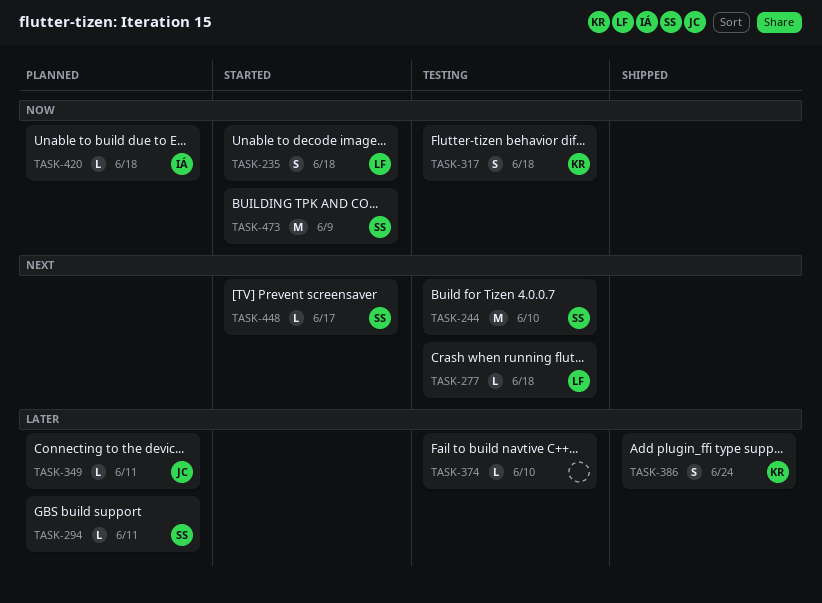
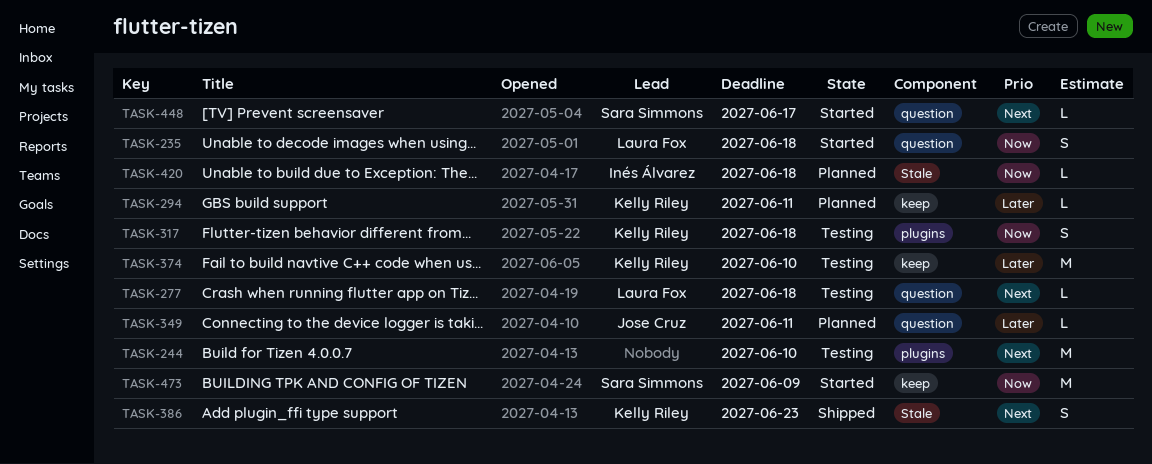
TASK-244, owner: Sara Simmons -> none
TASK-294, owner: Sara Simmons -> Kelly Riley
TASK-374, owner: none -> Kelly Riley
TASK-374, estimate: L -> M
TASK-386, priority: Later -> Next
TASK-386, due: Jun 24 -> Jun 23

